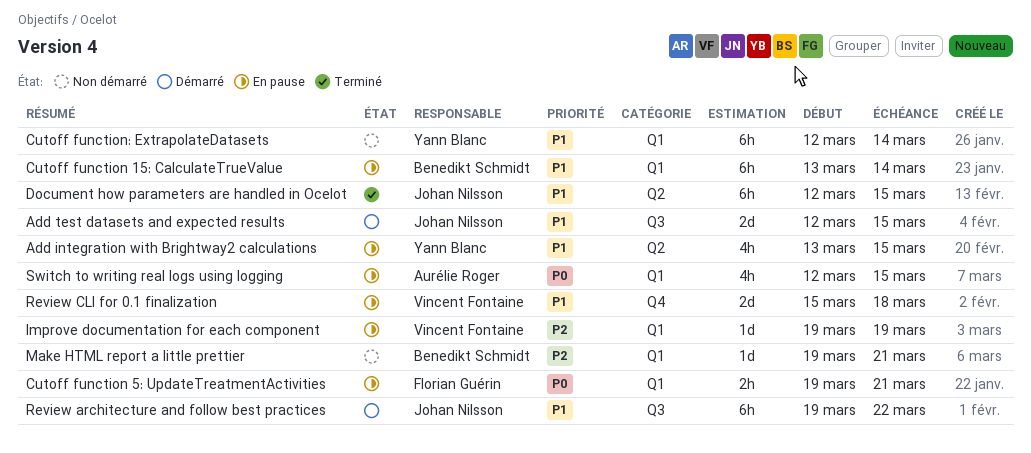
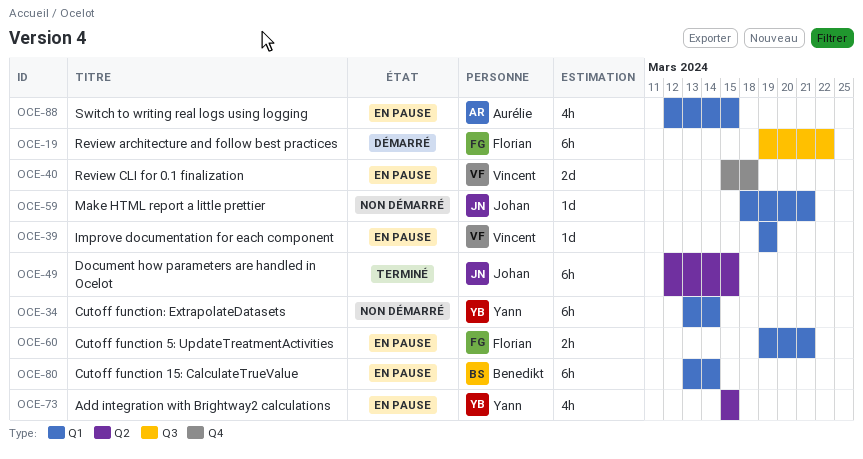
Add integration with Brightway2 calculations, start: Mar 13 -> Mar 15
Add test datasets and expected results: present -> none
Cutoff function: ExtrapolateDatasets, start: Mar 12 -> Mar 13
Make HTML report a little prettier, owner: Benedikt Schmidt -> Johan Nilsson
Make HTML report a little prettier, start: Mar 19 -> Mar 18
Review architecture and follow best practices, owner: Johan Nilsson -> Florian Guérin

